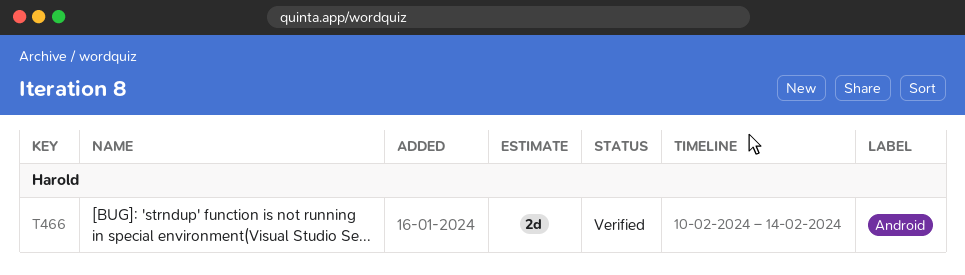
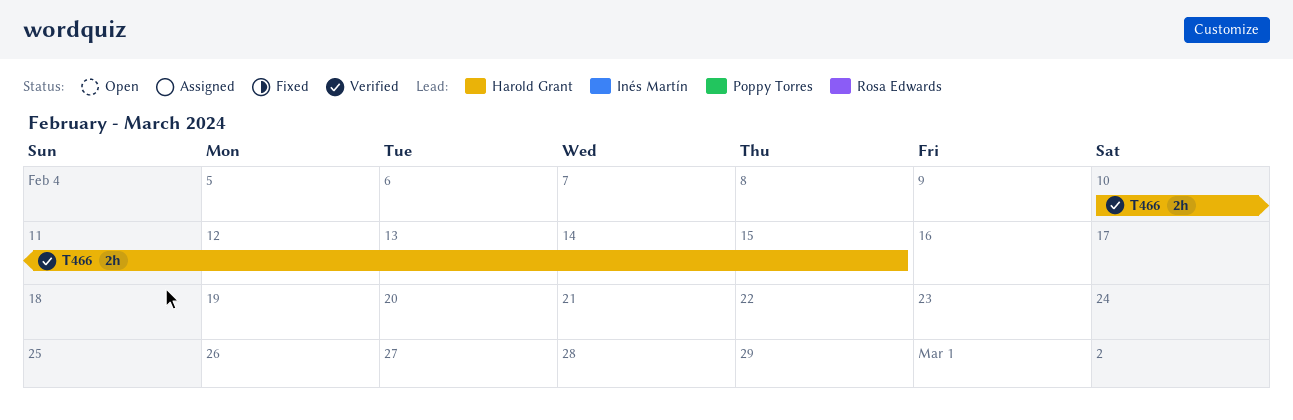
T466, estimate: 2d -> 2h
T466, due: Feb 14 -> Feb 15

